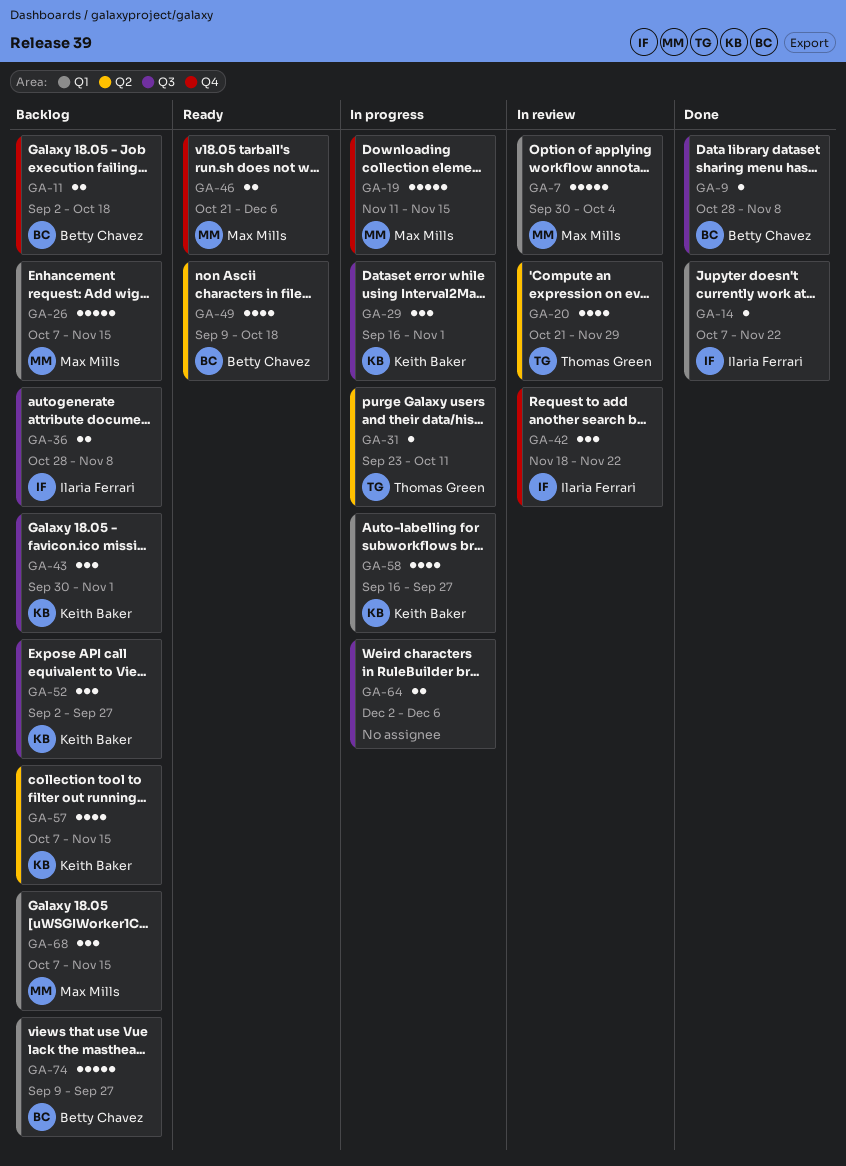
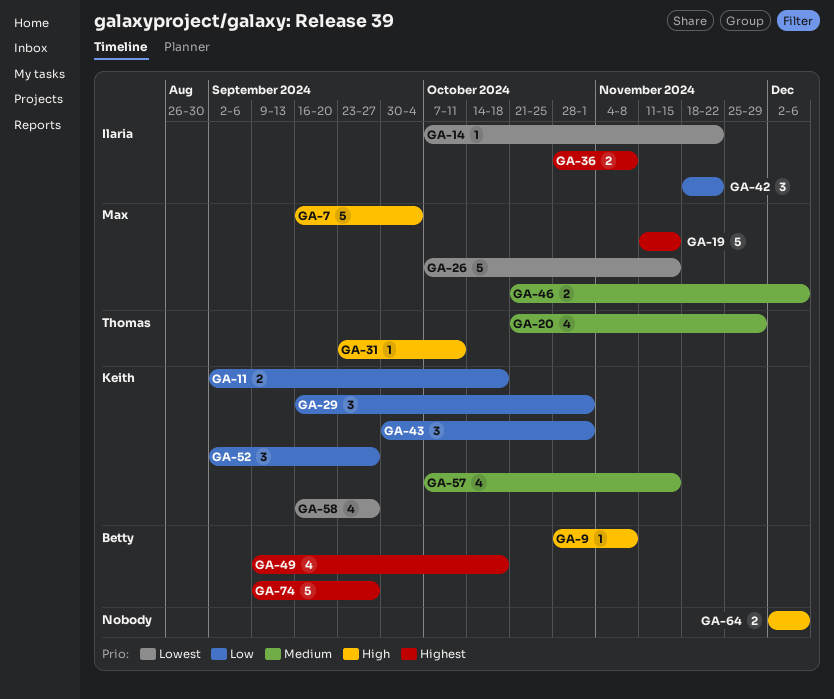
GA-7, start: Sep 30 -> Sep 16
GA-11, owner: Betty Chavez -> Keith Baker
GA-68: present -> none

